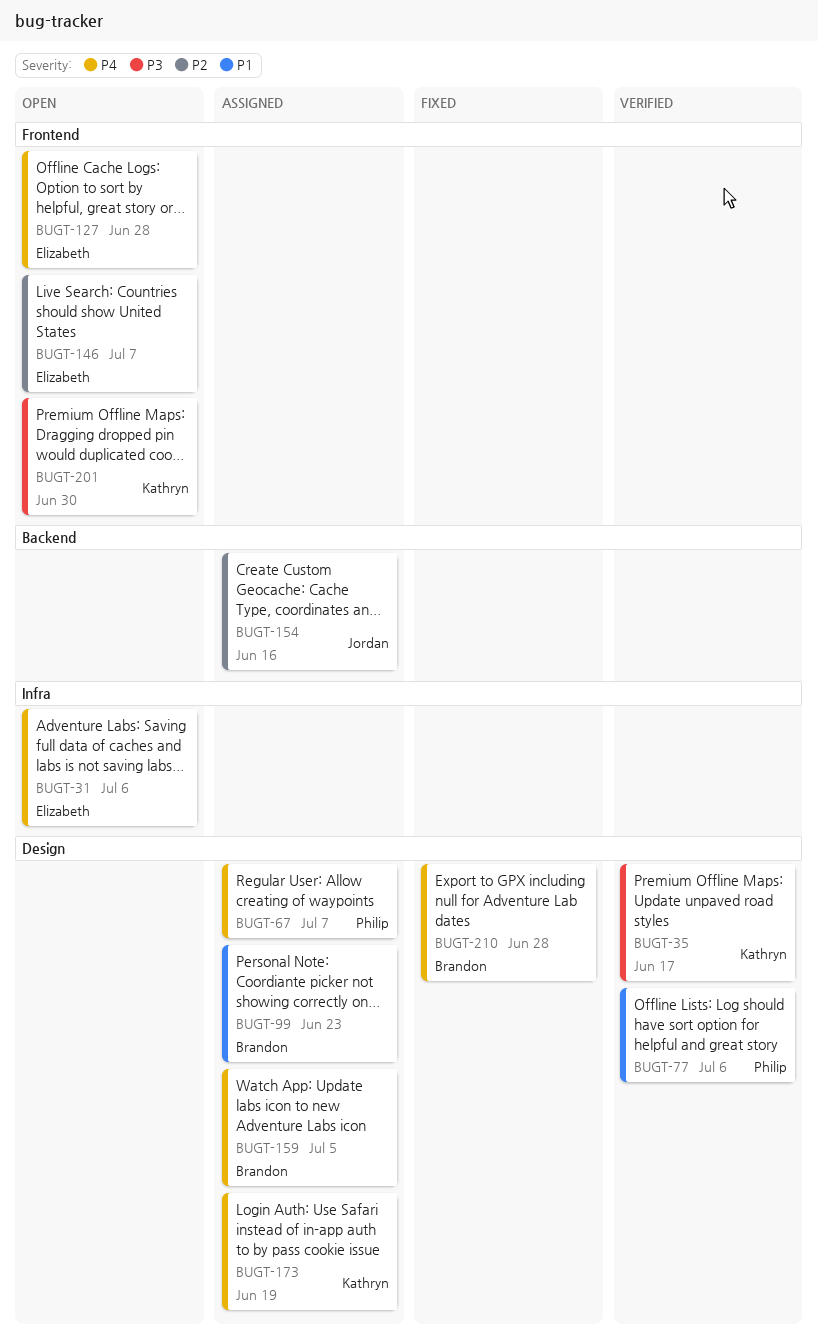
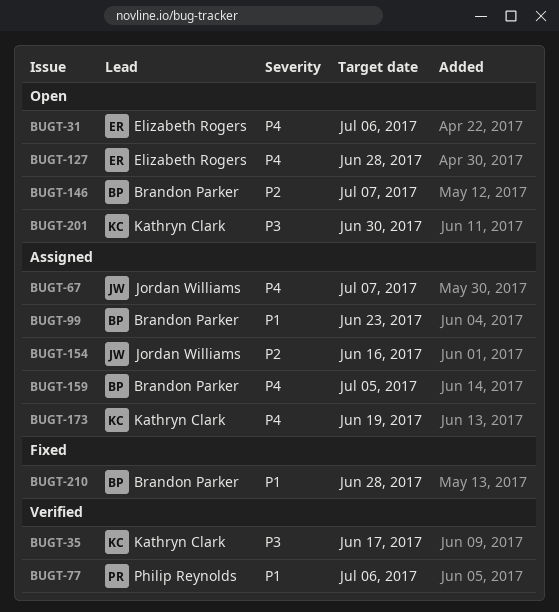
BUGT-67, owner: Philip Reynolds -> Jordan Williams
BUGT-146, owner: Elizabeth Rogers -> Brandon Parker
BUGT-210, priority: P4 -> P1

